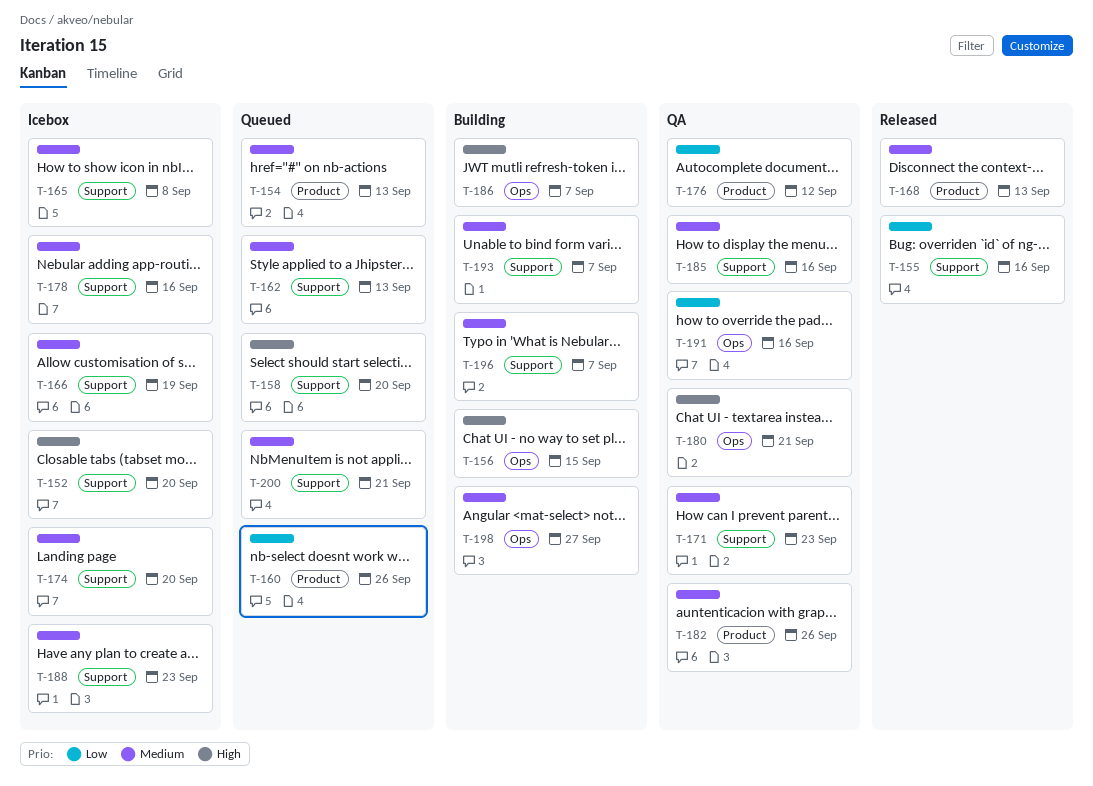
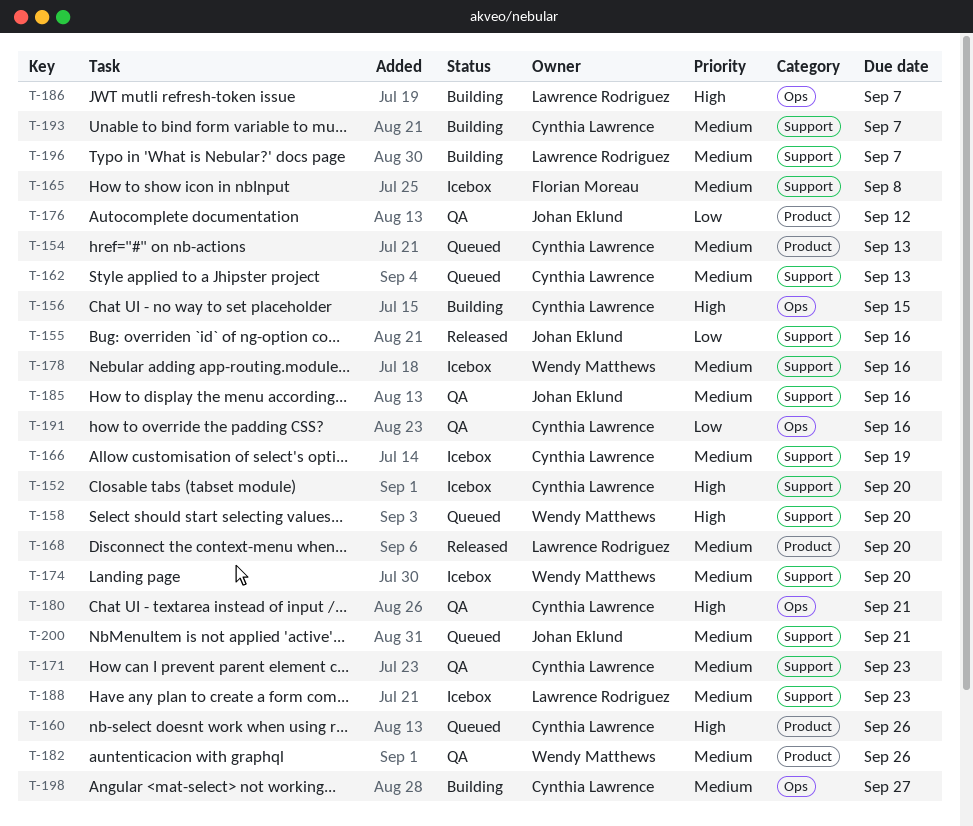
T-160, priority: Low -> High
T-168, due: Sep 13 -> Sep 20

